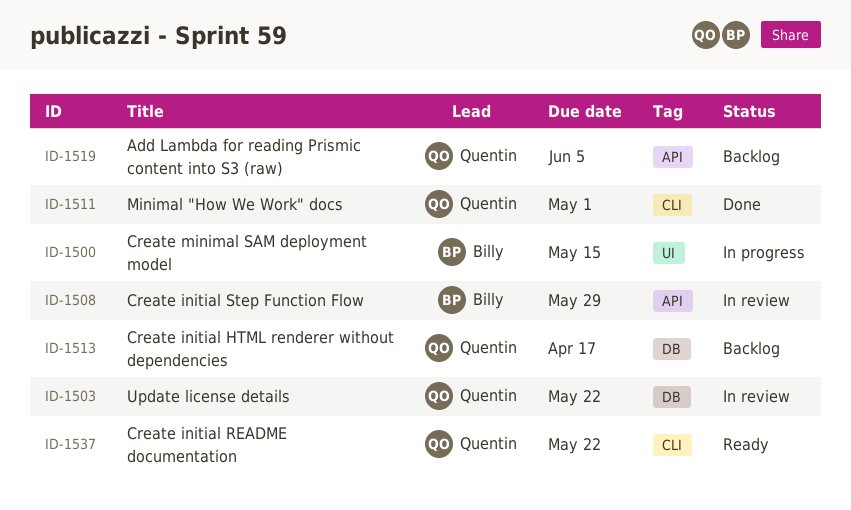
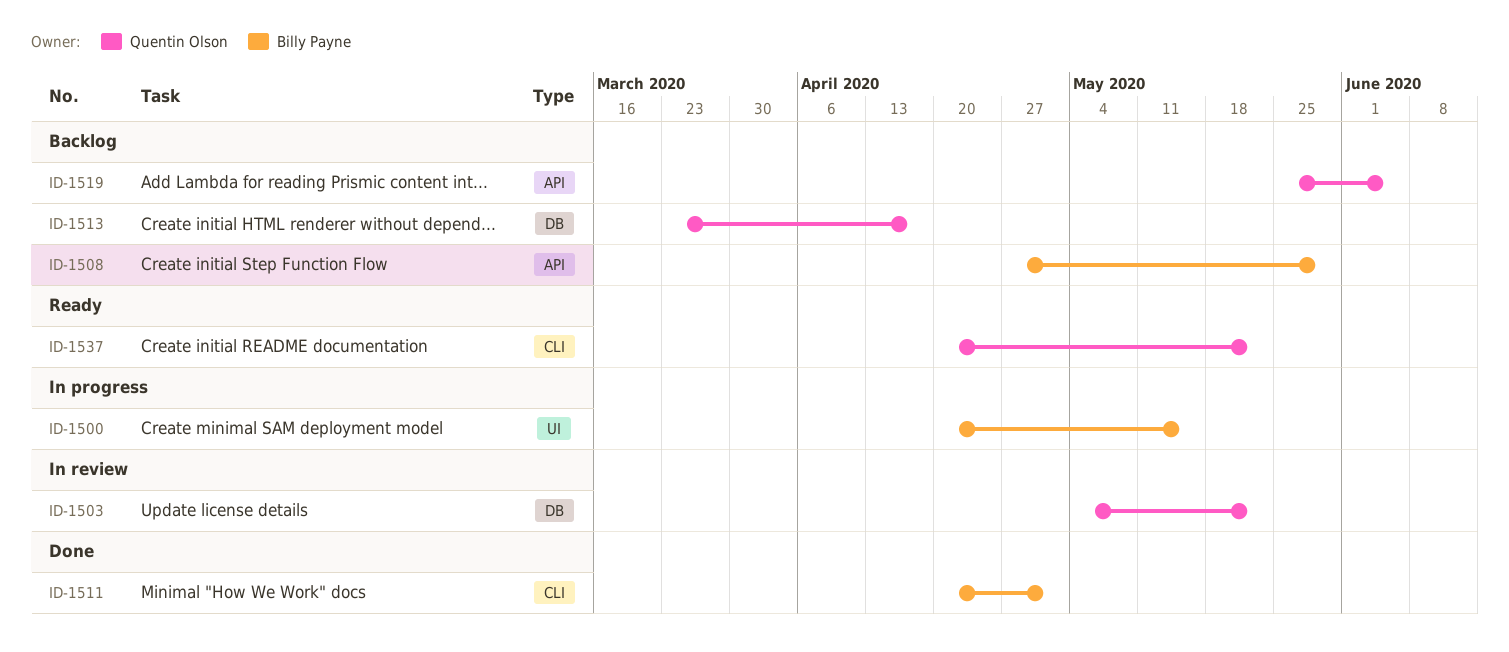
ID-1508, status: In review -> Backlog
ID-1511, owner: Quentin Olson -> Billy Payne

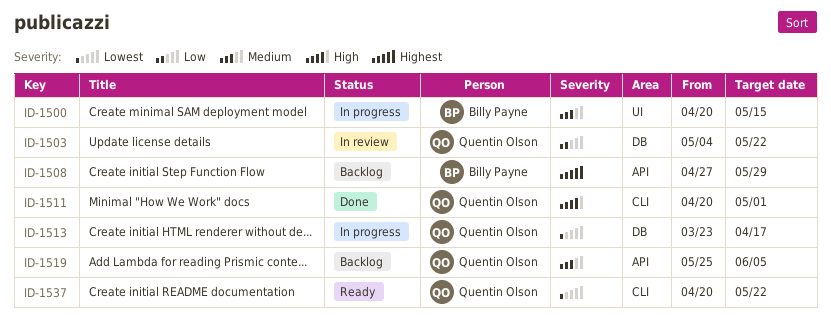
ID-1511, owner: Billy Payne -> Quentin Olson
ID-1513, status: Backlog -> In progress

